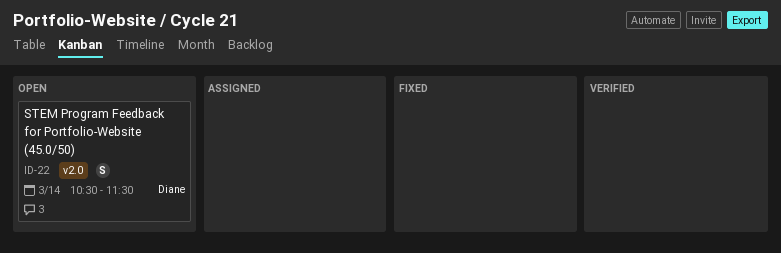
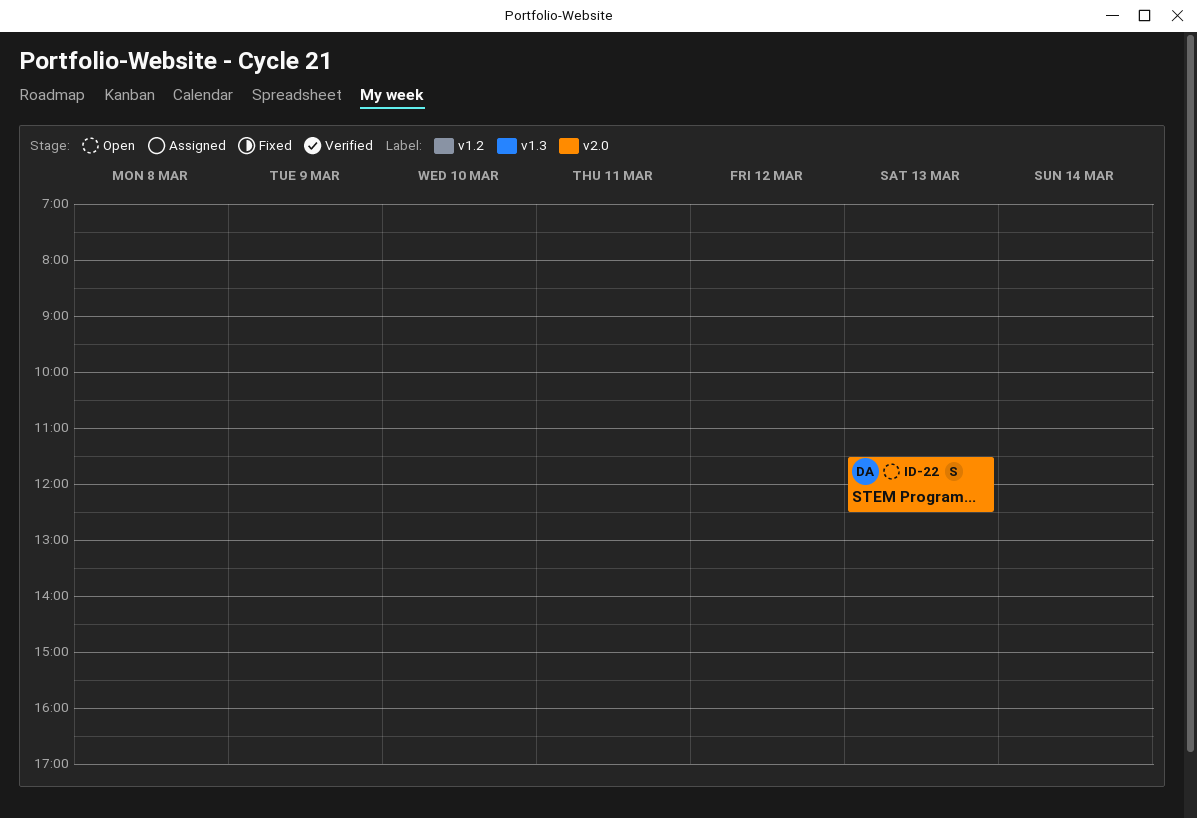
ID-22, day: Mar 14 -> Mar 13
ID-22, begins: 10:30 -> 11:30
ID-22, ends: 11:30 -> 12:30

